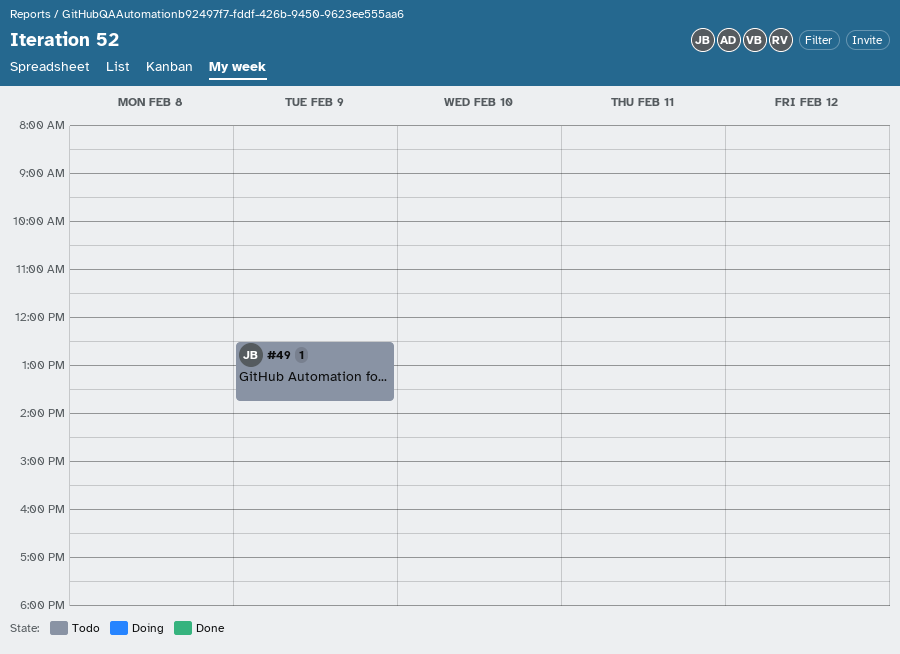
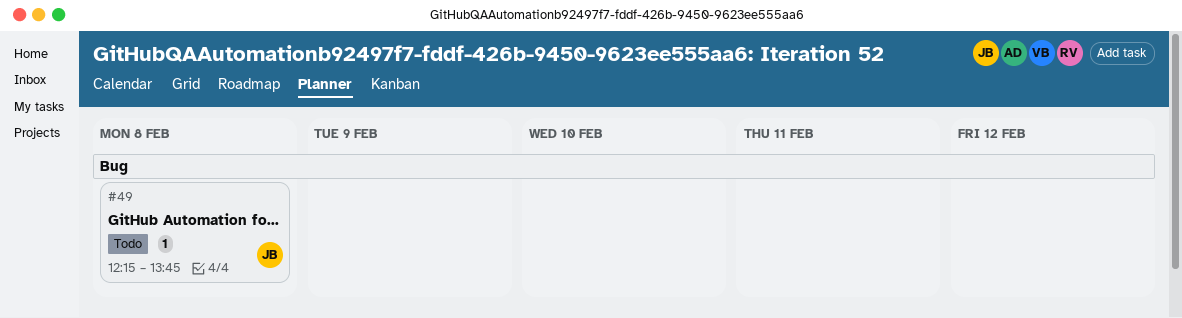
#49, day: Feb 9 -> Feb 8
#49, begins: 12:30 -> 12:15

